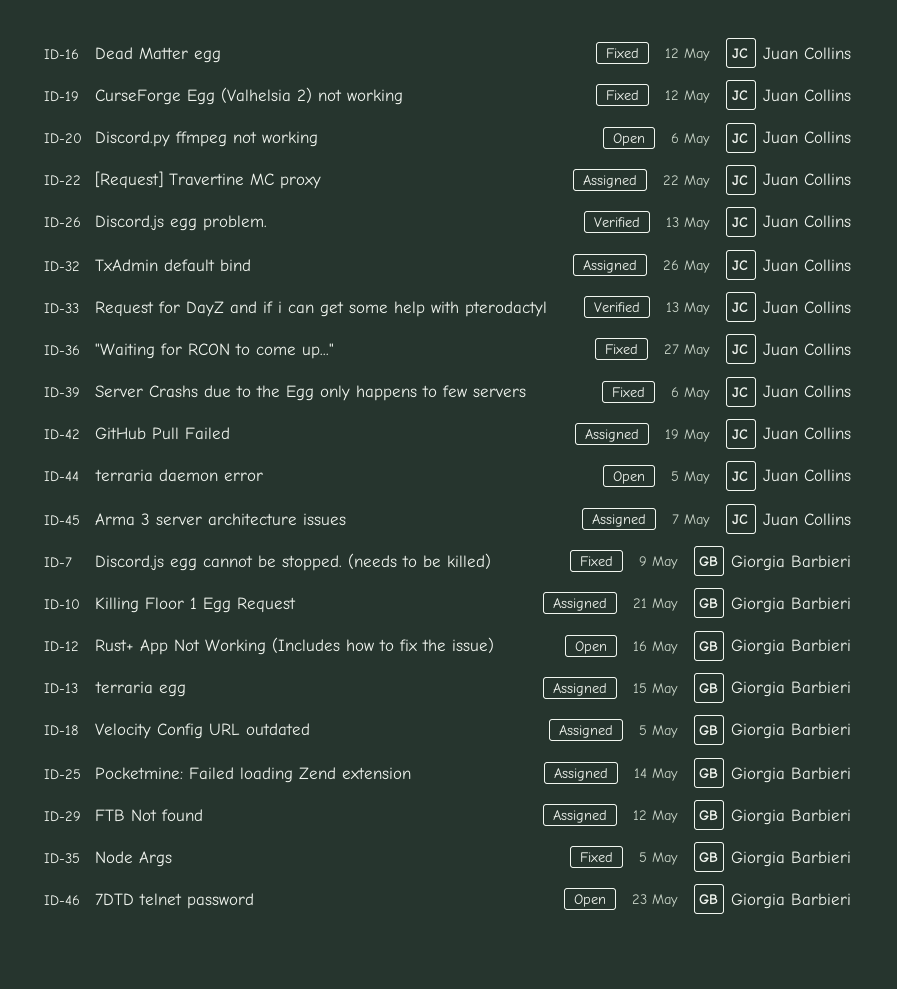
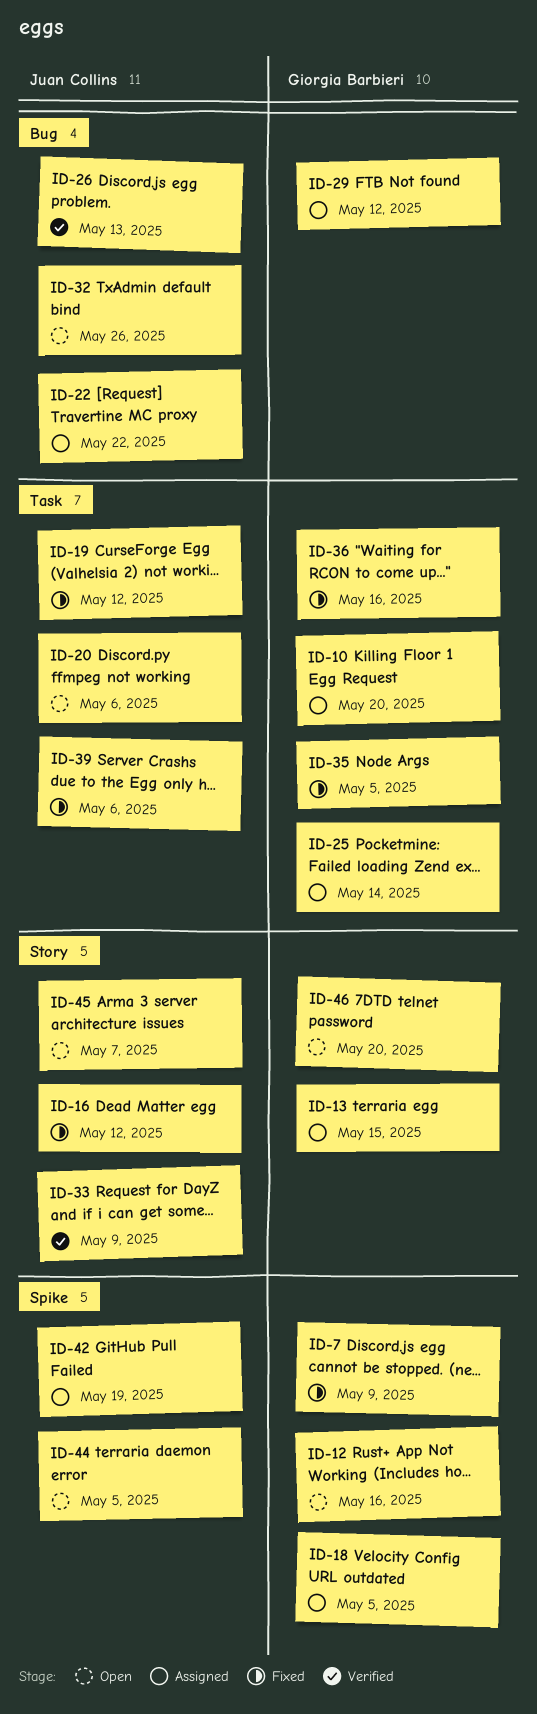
ID-10, due: May 21 -> May 20
ID-32, status: Assigned -> Open
ID-33, due: May 13 -> May 9
ID-36, owner: Juan Collins -> Giorgia Barbieri
ID-36, due: May 27 -> May 16
ID-45, status: Assigned -> Open
ID-46, due: May 23 -> May 20

